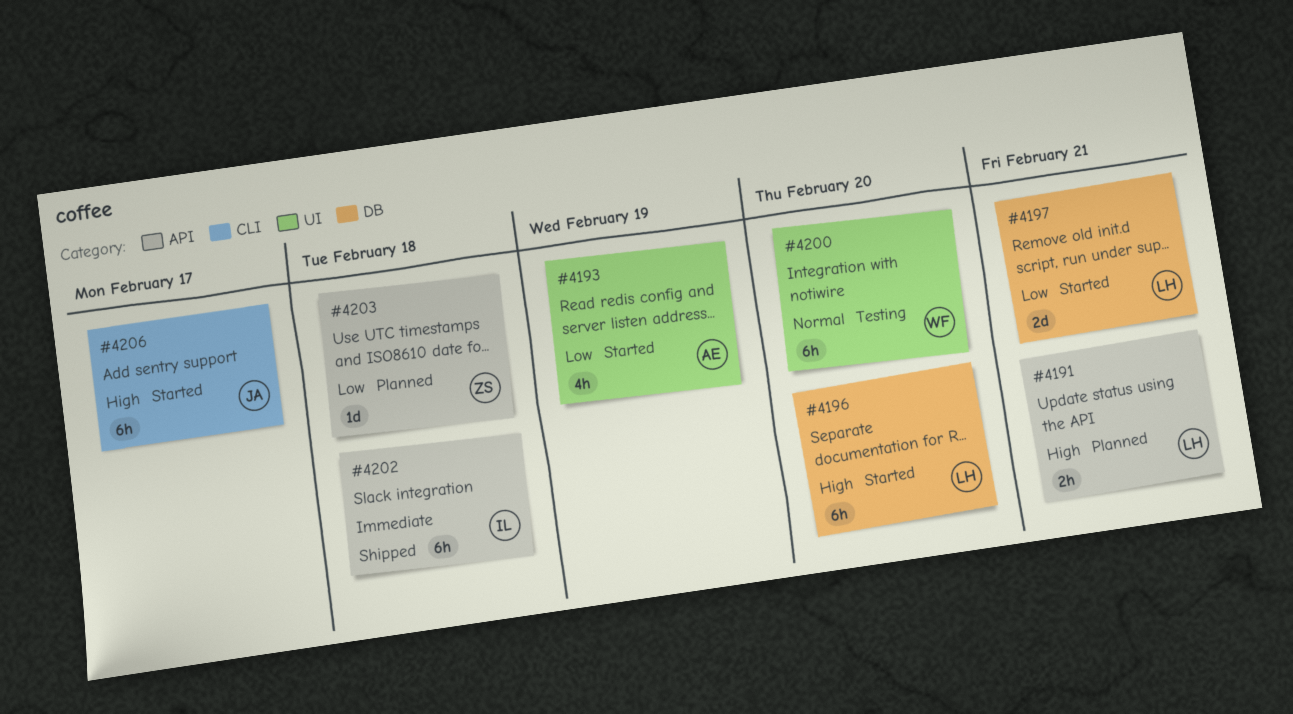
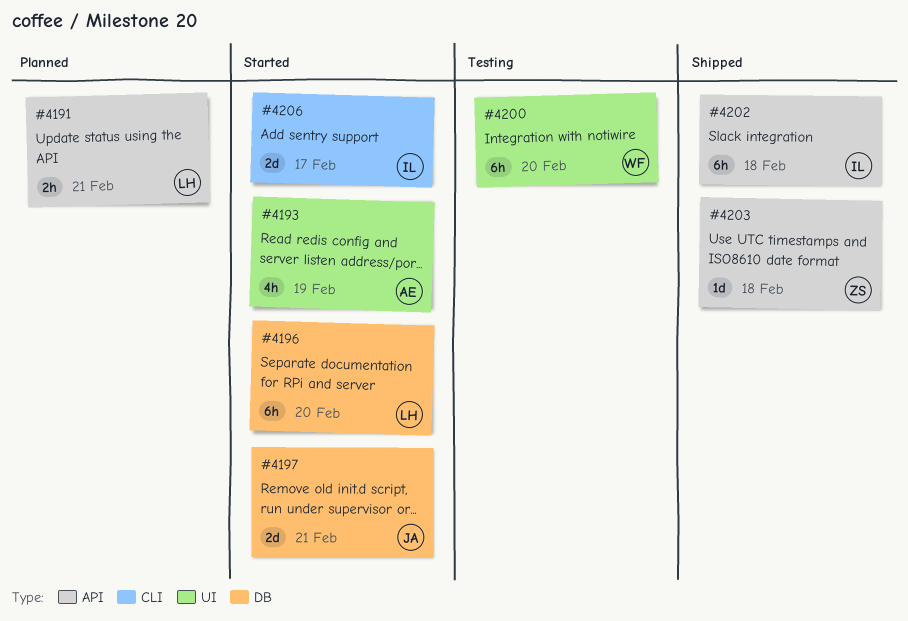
#4197, owner: LH -> JA
#4203, status: Planned -> Shipped
#4206, owner: JA -> IL
#4206, estimate: 6h -> 2d

